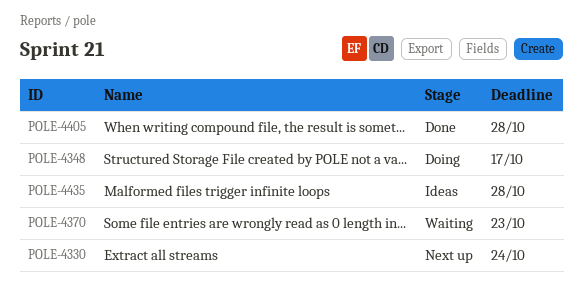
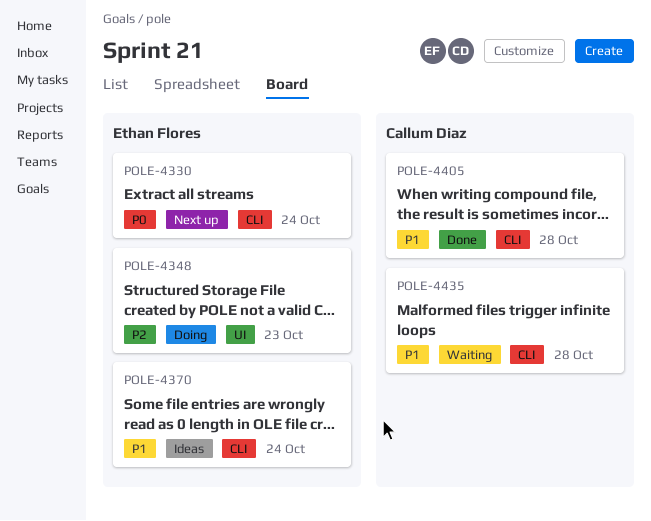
POLE-4348, due: Oct 17 -> Oct 23
POLE-4370, status: Waiting -> Ideas
POLE-4370, due: Oct 23 -> Oct 24
POLE-4435, status: Ideas -> Waiting

